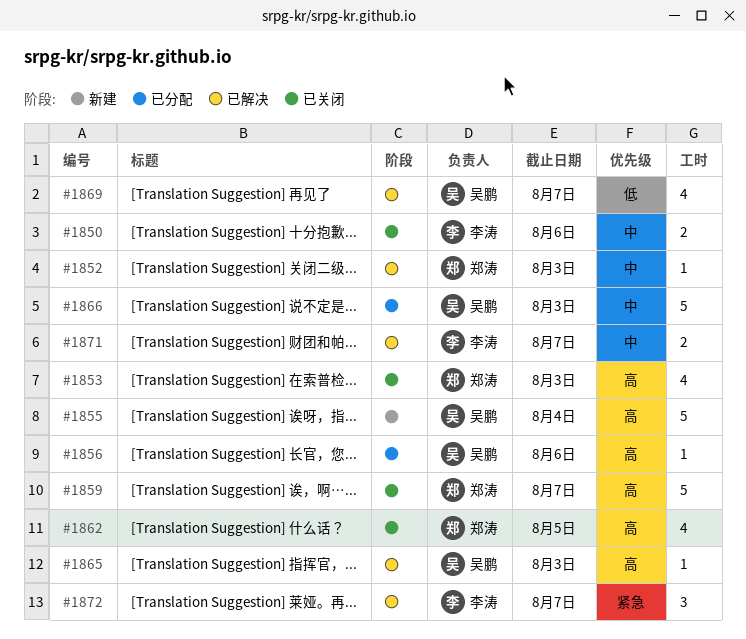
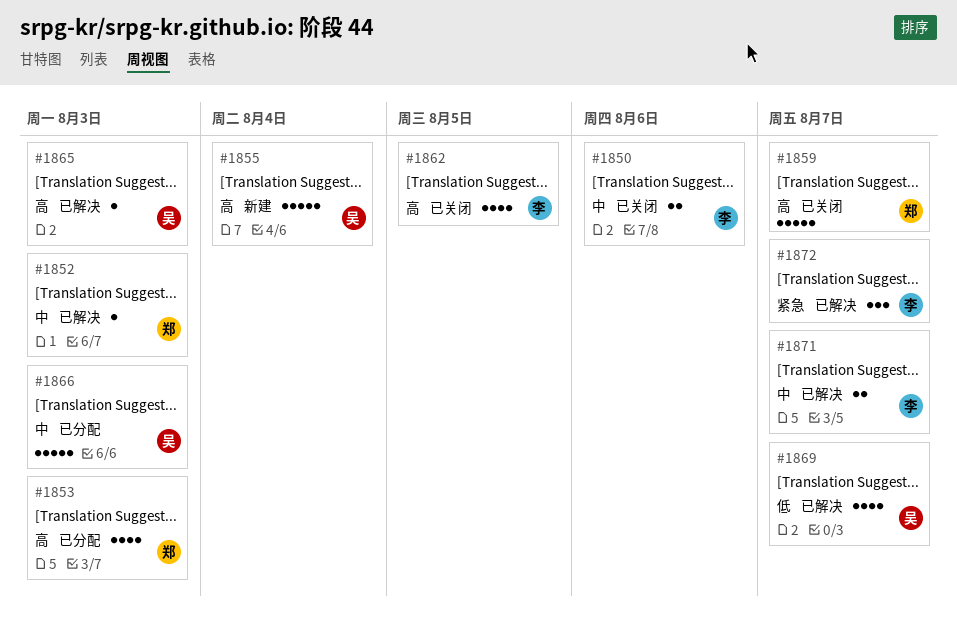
#1853, status: 已关闭 -> 已分配
#1856: present -> none
#1862, owner: 郑涛 -> 李涛

